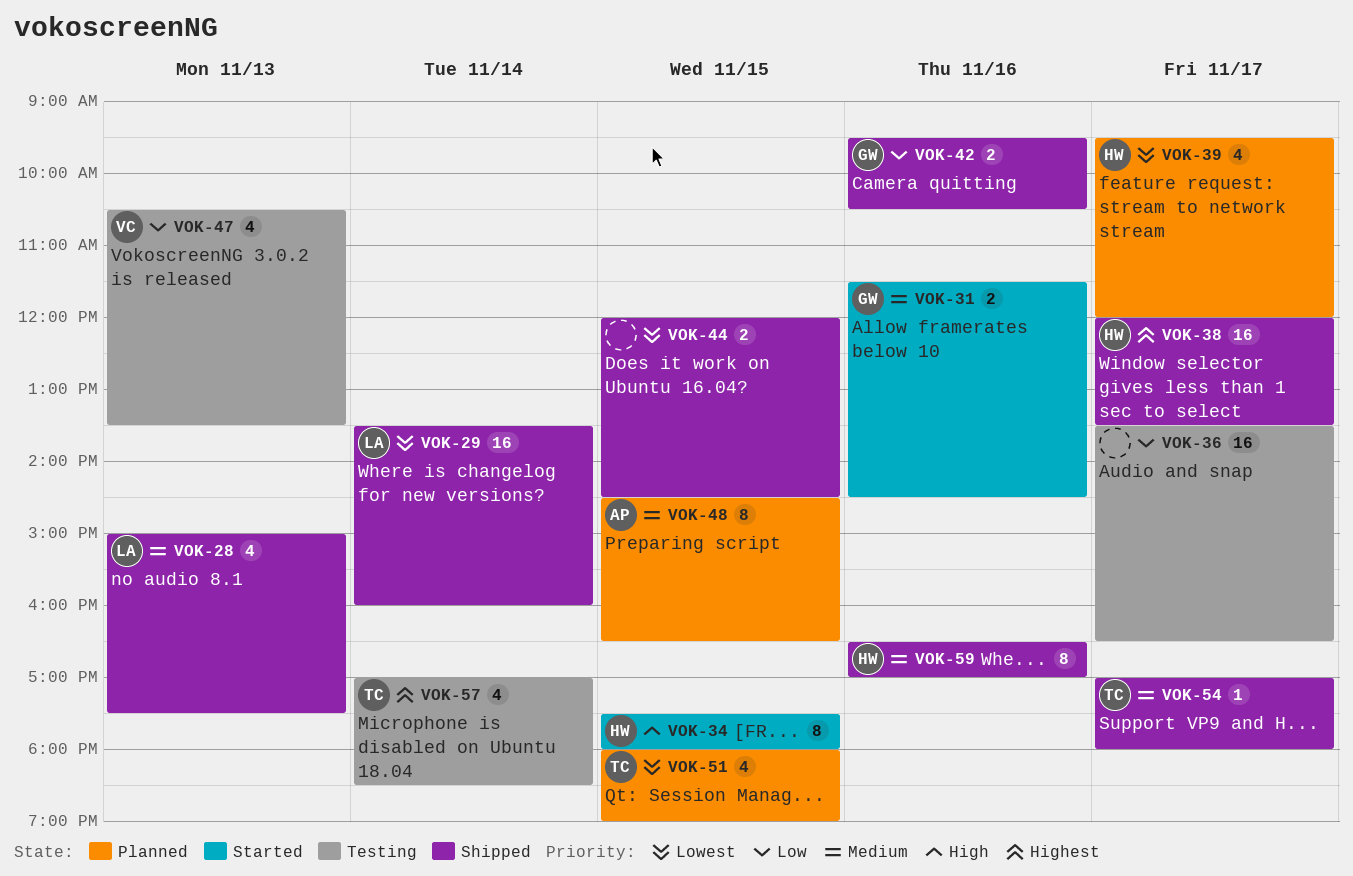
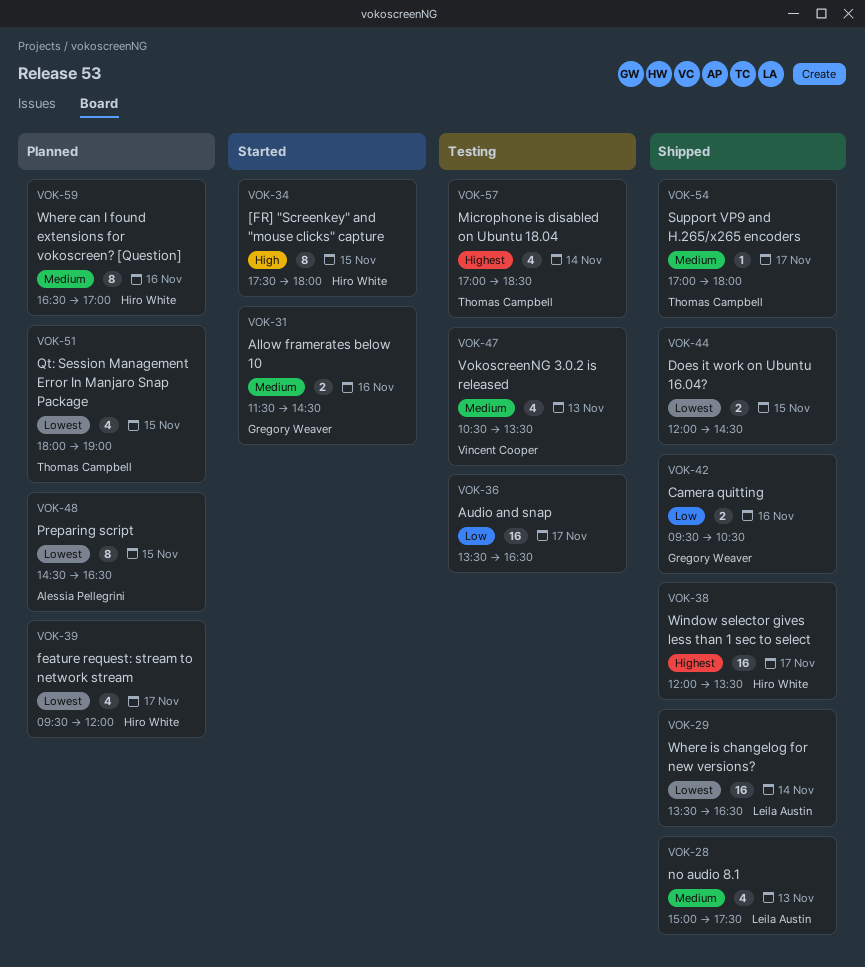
VOK-29, ends: 16:00 -> 16:30
VOK-47, priority: Low -> Medium
VOK-48, priority: Medium -> Lowest
VOK-59, status: Shipped -> Planned

